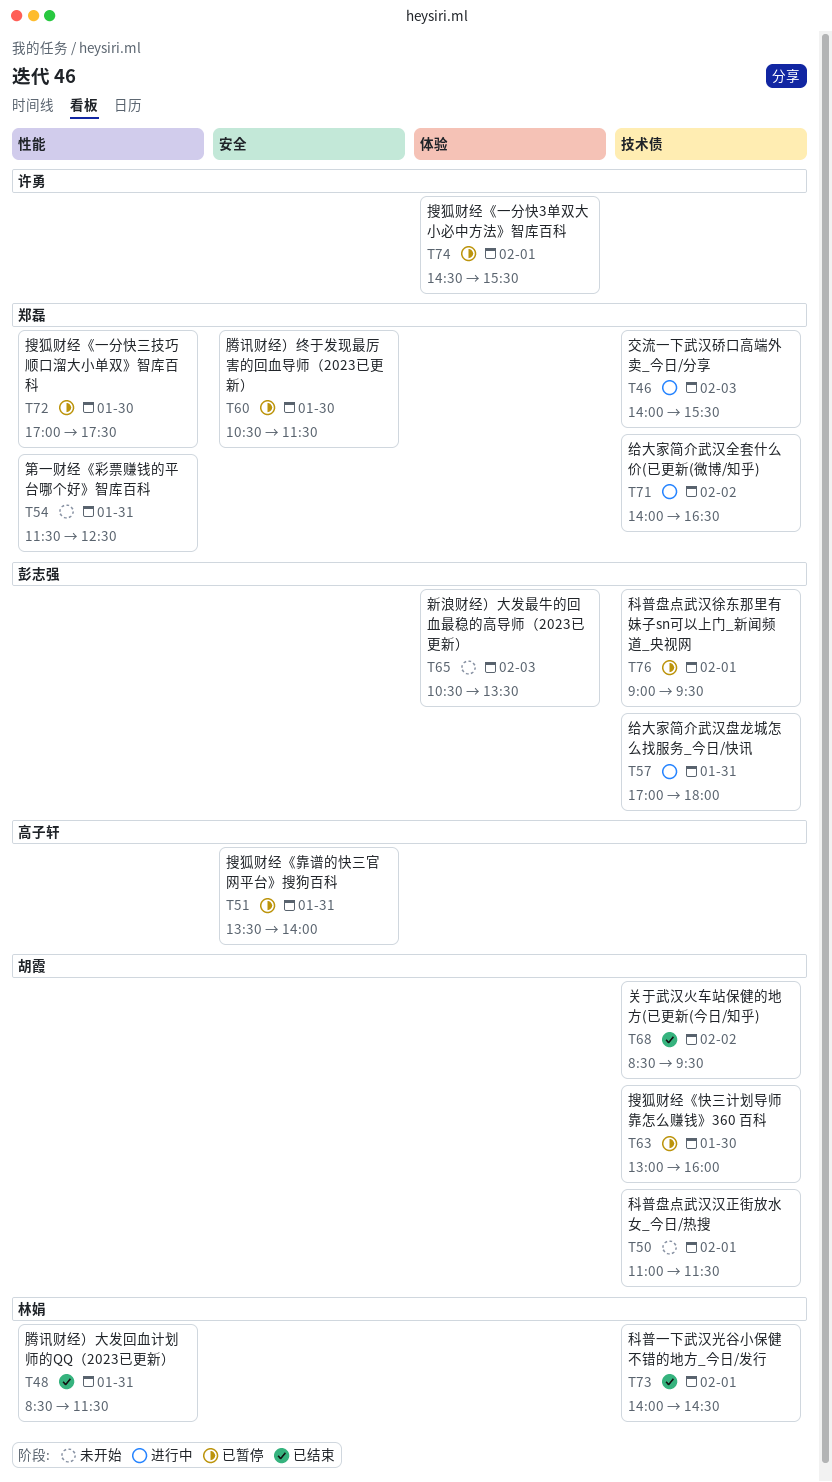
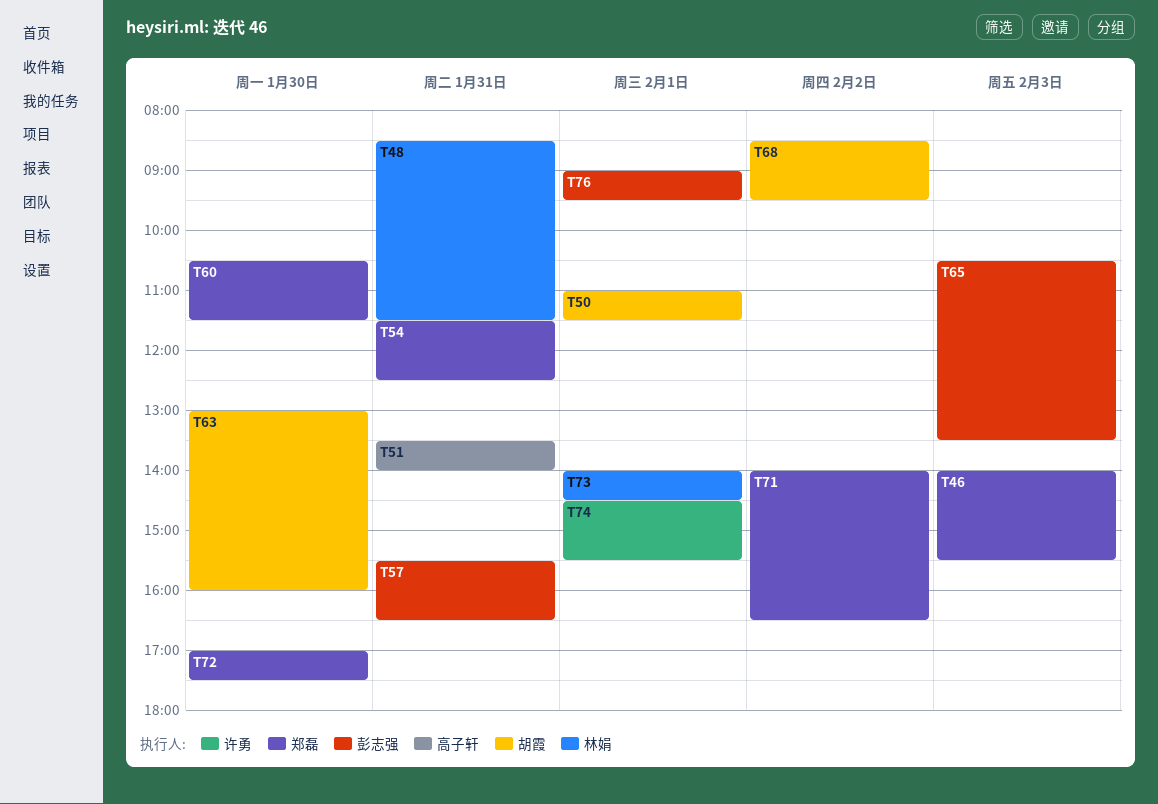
T57, begins: 17:00 -> 15:30
T57, ends: 18:00 -> 16:30

